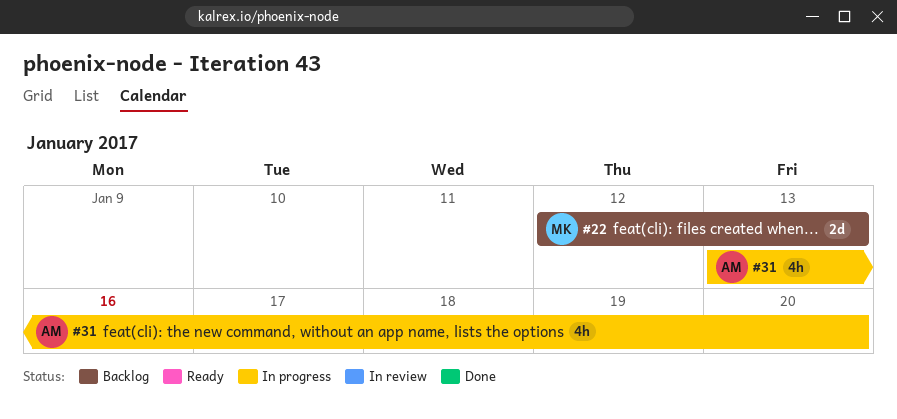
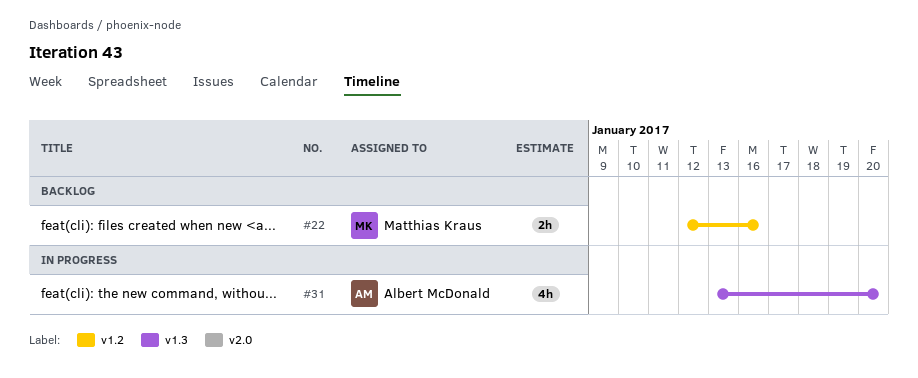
#22, estimate: 2d -> 2h
#22, due: Jan 13 -> Jan 16

